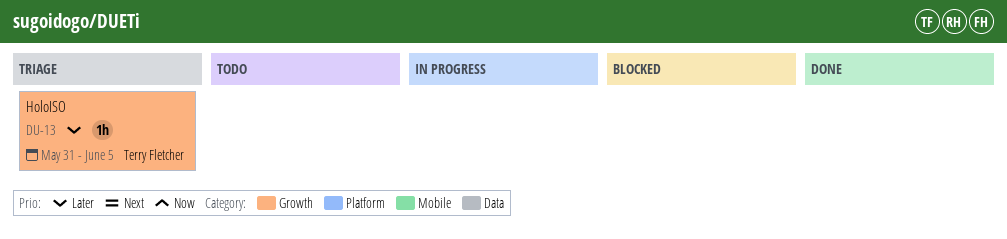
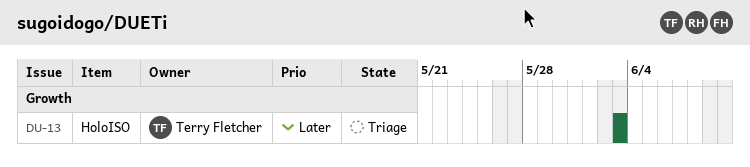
DU-13, start: May 31 -> Jun 3
DU-13, due: Jun 5 -> Jun 3

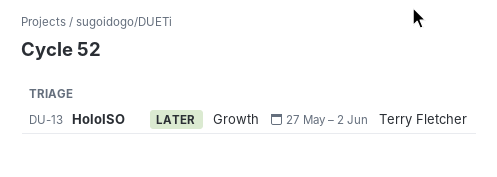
DU-13, start: Jun 3 -> May 27
DU-13, due: Jun 3 -> Jun 2

